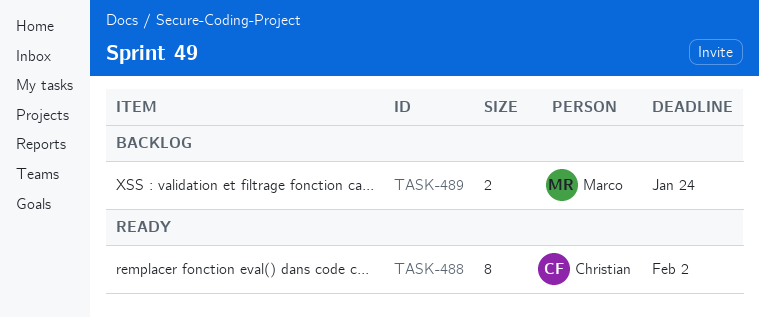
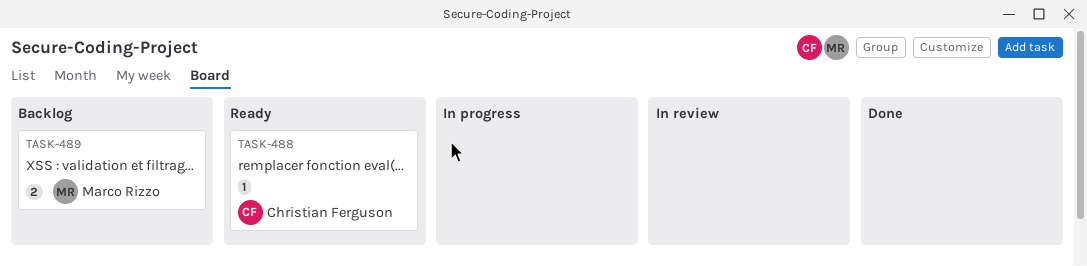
TASK-488, estimate: 8 -> 1

